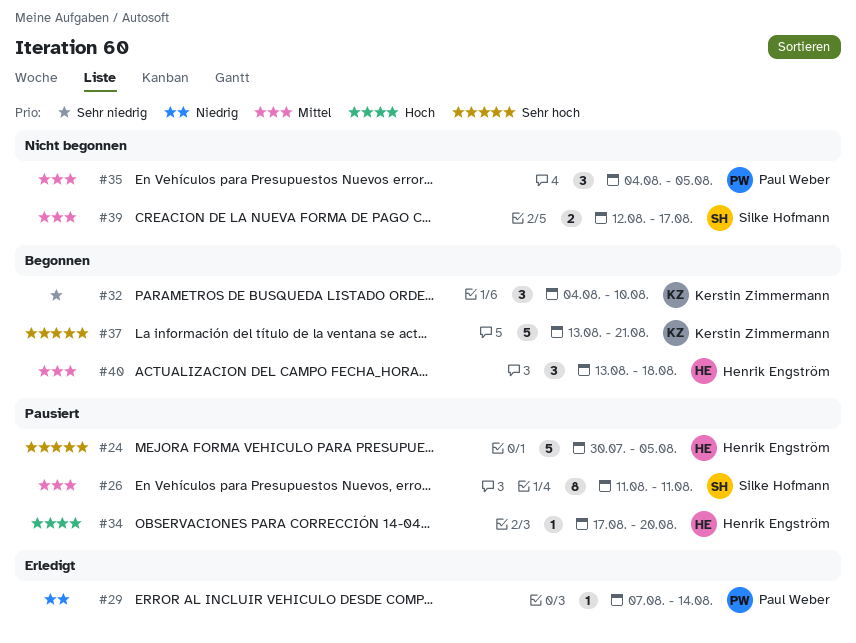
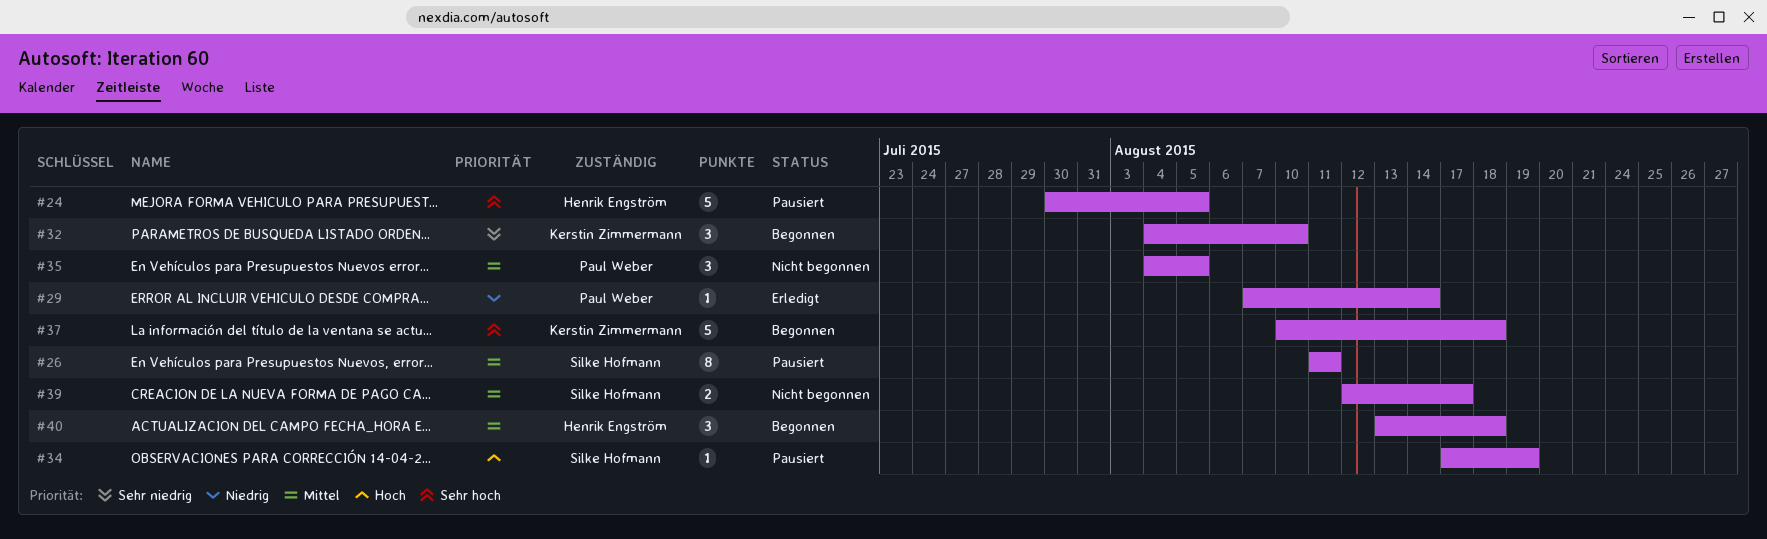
#34, owner: Henrik Engström -> Silke Hofmann
#34, due: Aug 20 -> Aug 19
#37, start: Aug 13 -> Aug 10
#37, due: Aug 21 -> Aug 18

